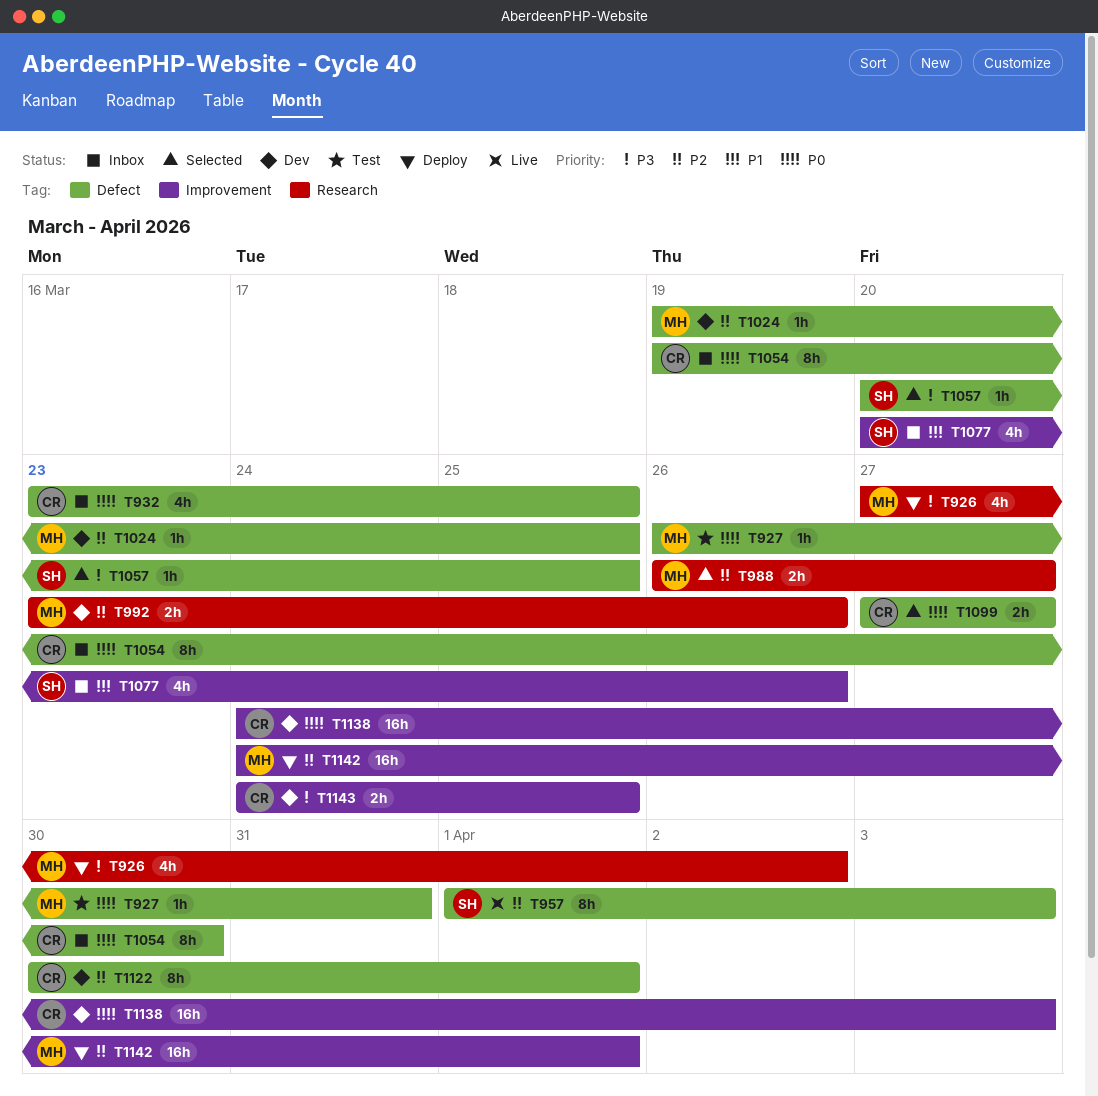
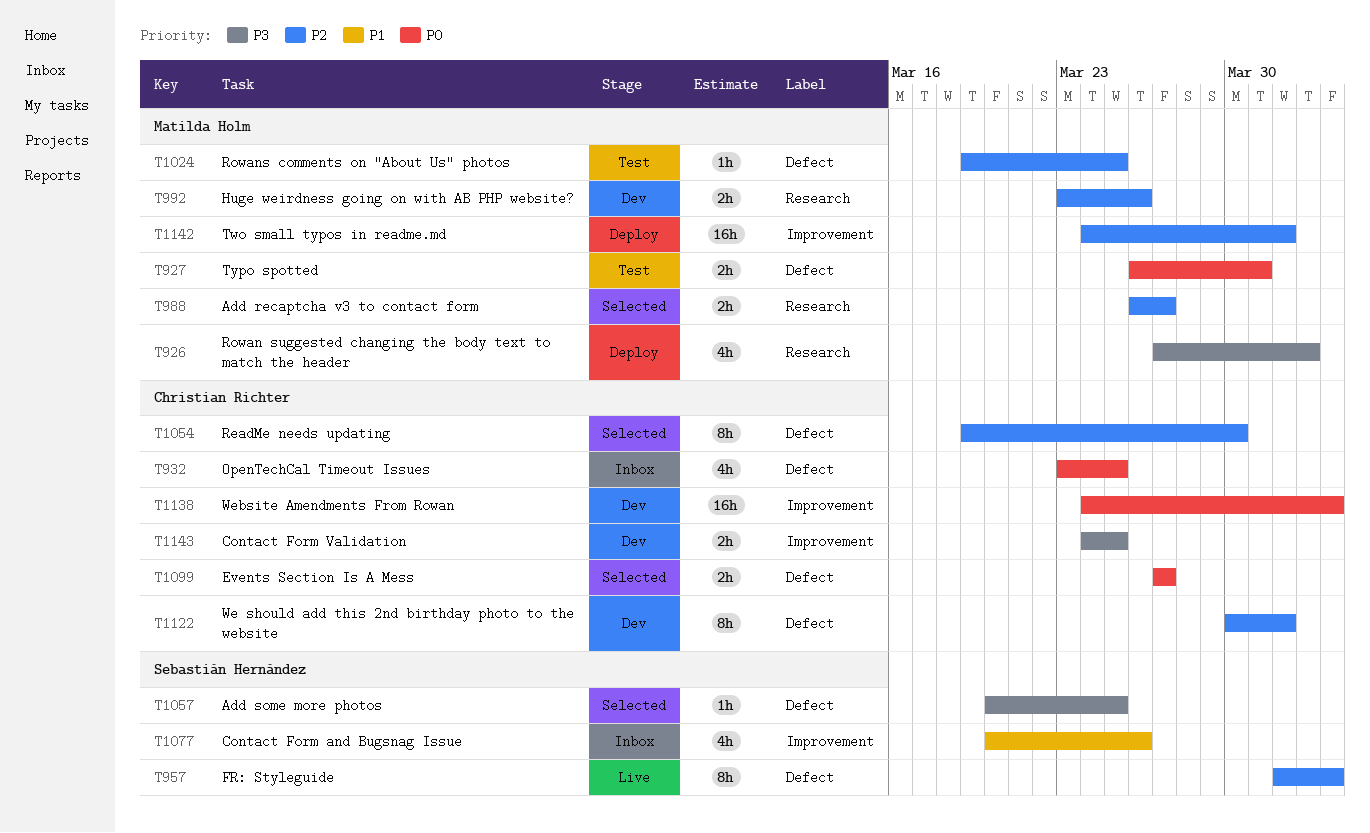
T927, estimate: 1h -> 2h
T1024, status: Dev -> Test
T1054, status: Inbox -> Selected
T1054, priority: P0 -> P2

